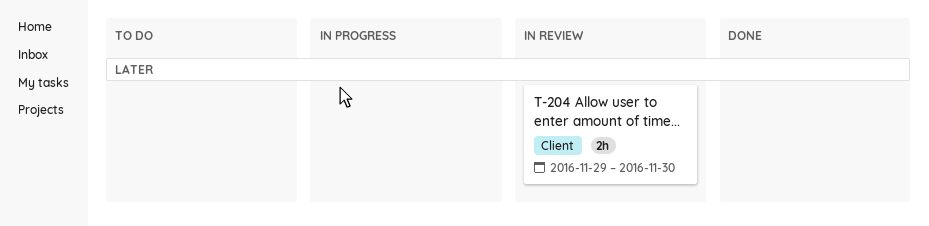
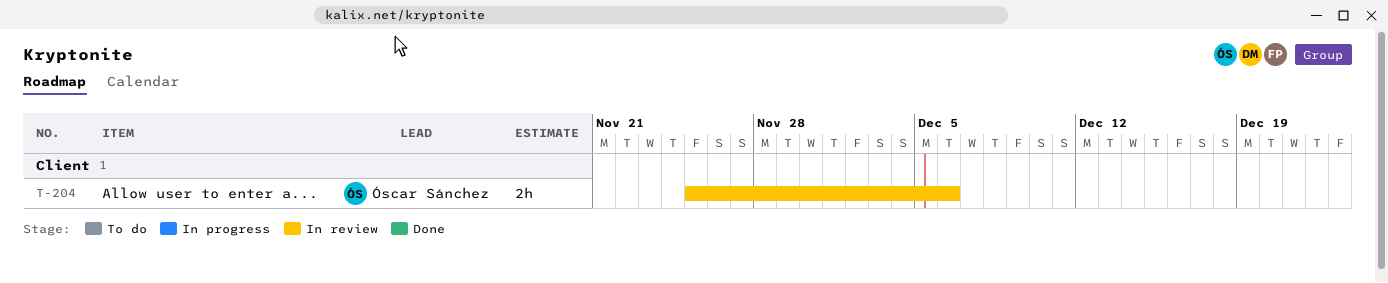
T-204, start: Nov 29 -> Nov 25
T-204, due: Nov 30 -> Dec 6

